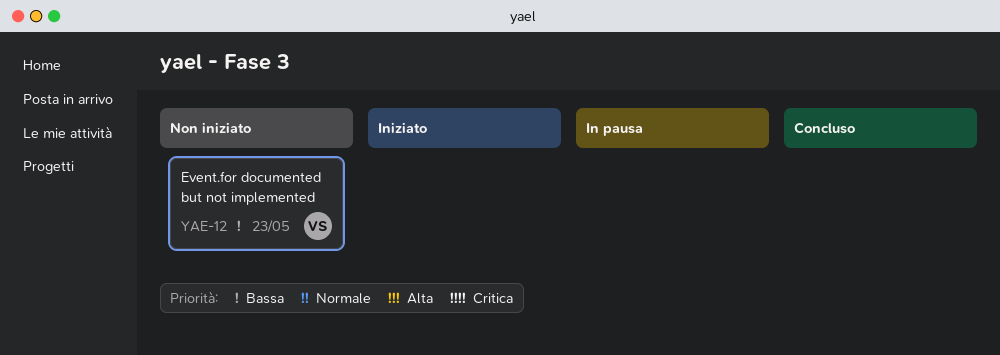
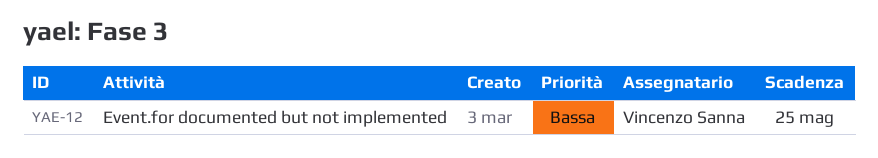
YAE-12, due: May 23 -> May 25

